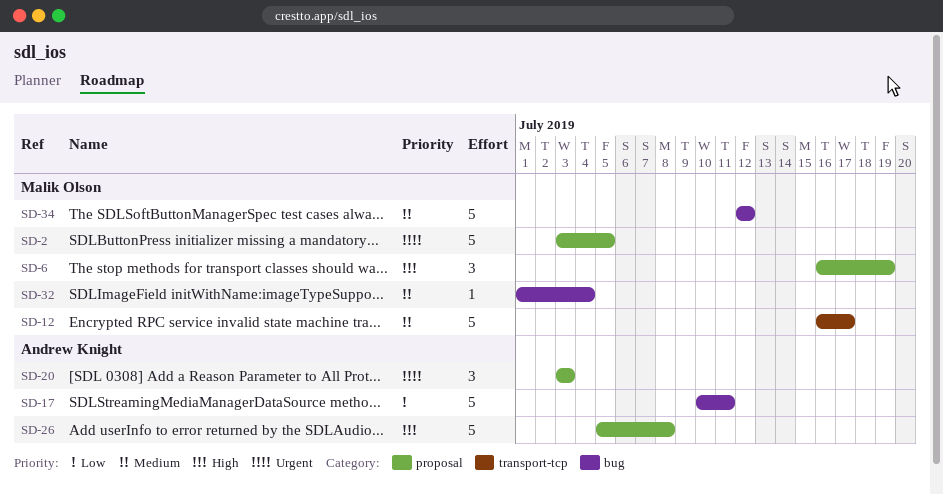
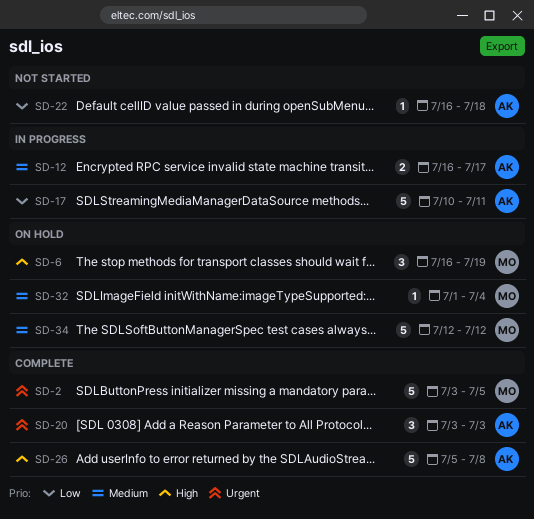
SD-12, owner: Malik Olson -> Andrew Knight
SD-12, estimate: 5 -> 2
SD-22: none -> present

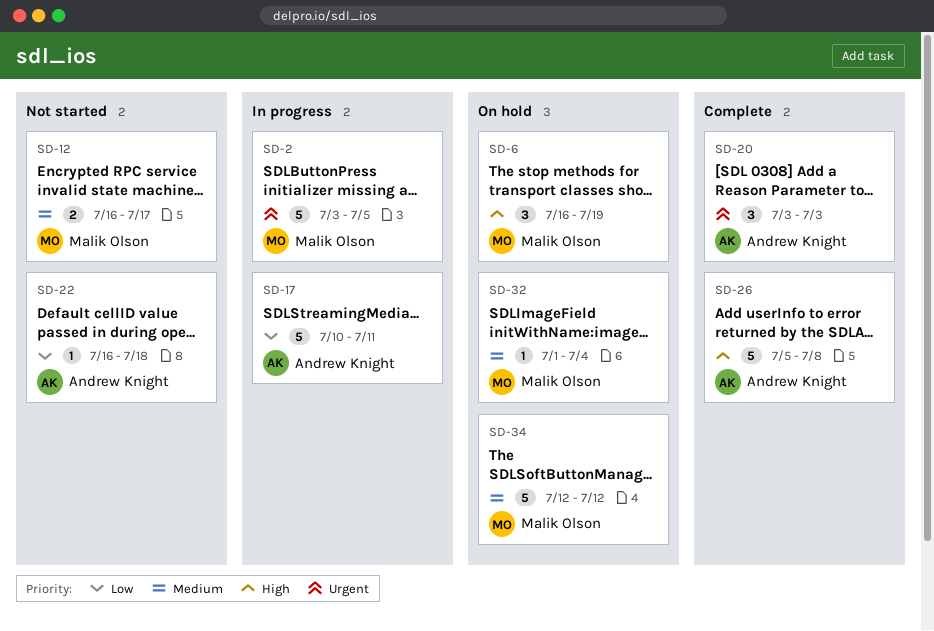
SD-2, status: Complete -> In progress
SD-12, status: In progress -> Not started
SD-12, owner: Andrew Knight -> Malik Olson

